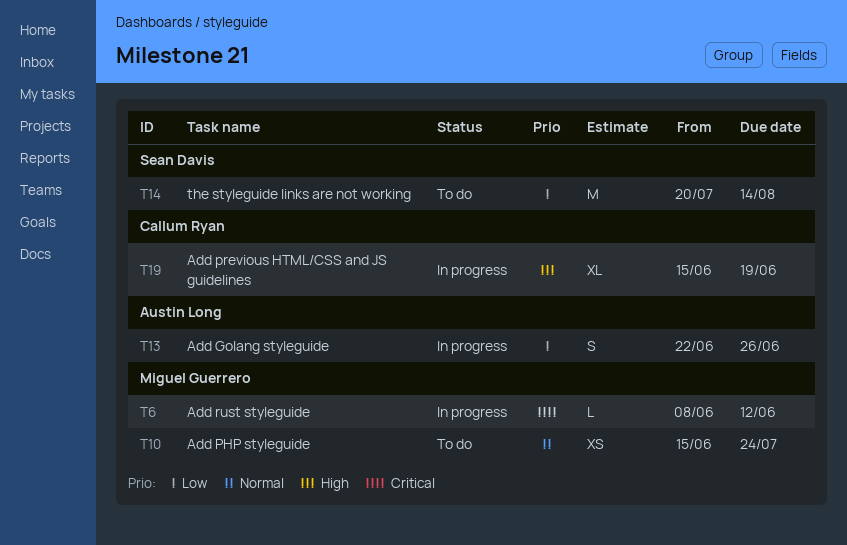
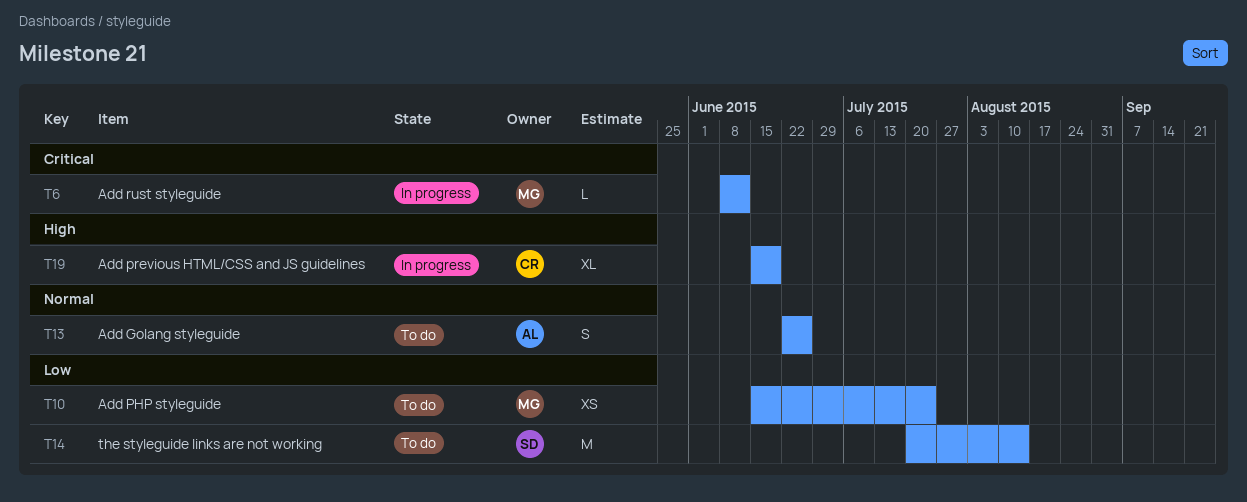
T10, priority: Normal -> Low
T13, status: In progress -> To do
T13, priority: Low -> Normal

